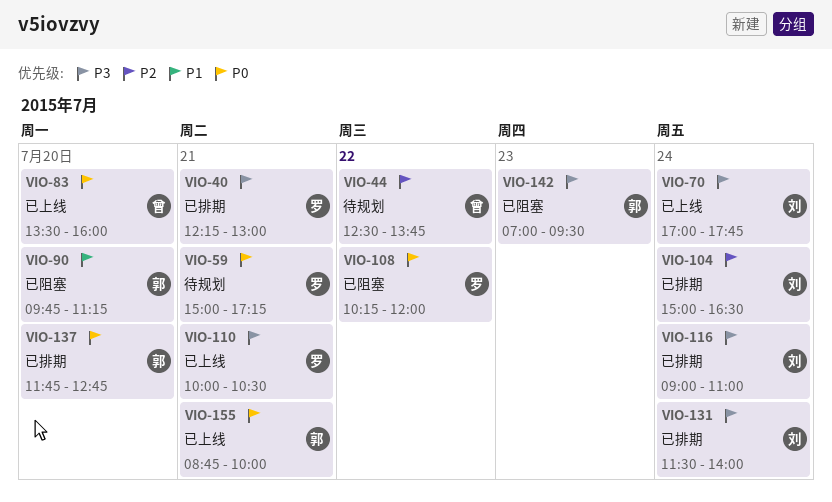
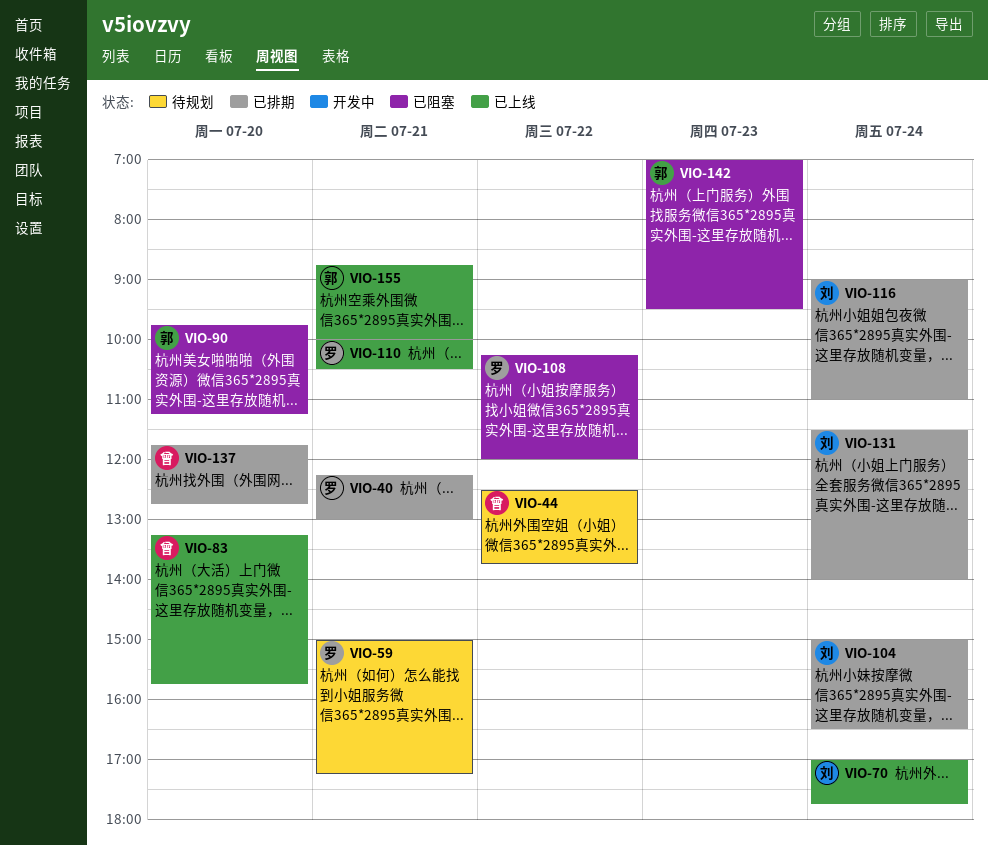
VIO-83, begins: 13:30 -> 13:15
VIO-83, ends: 16:00 -> 15:45
VIO-137, owner: 郭 -> 曾

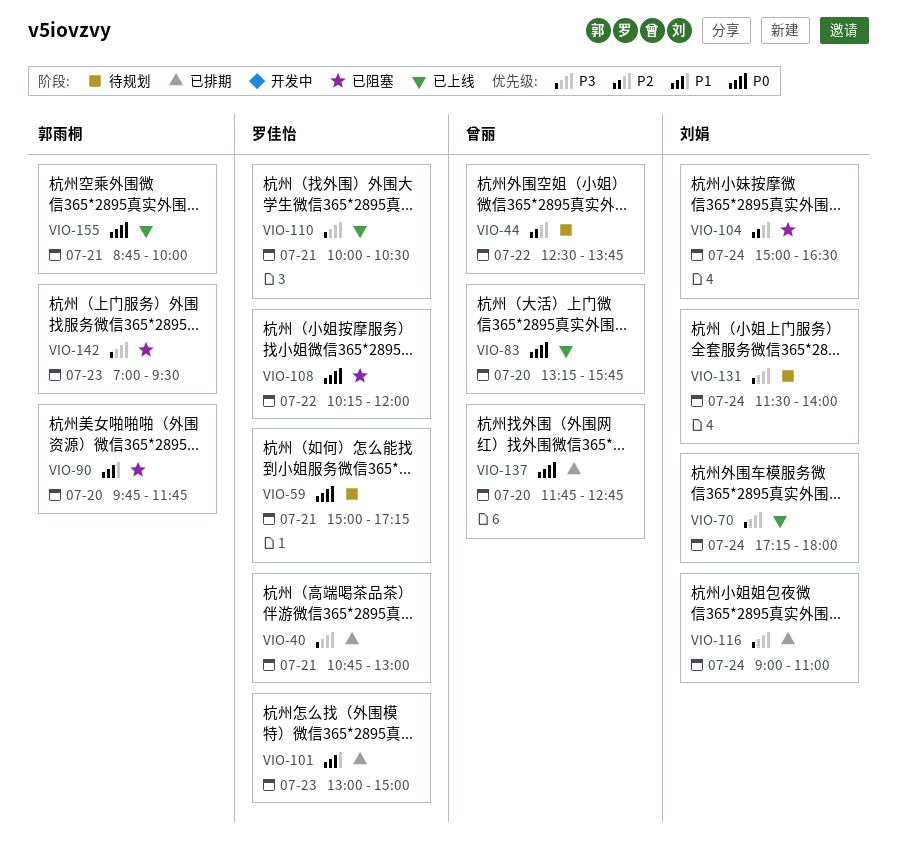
VIO-40, begins: 12:15 -> 10:45
VIO-70, begins: 17:00 -> 17:15
VIO-70, ends: 17:45 -> 18:00
VIO-90, ends: 11:15 -> 11:45
VIO-101: none -> present
VIO-104, status: 已排期 -> 已阻塞
VIO-131, status: 已排期 -> 待规划

